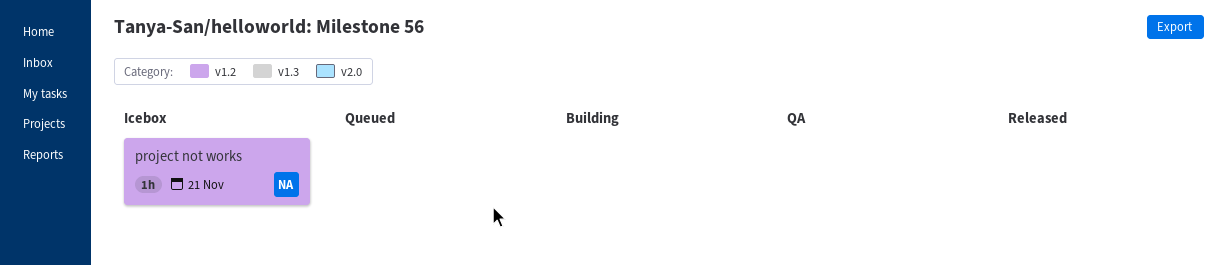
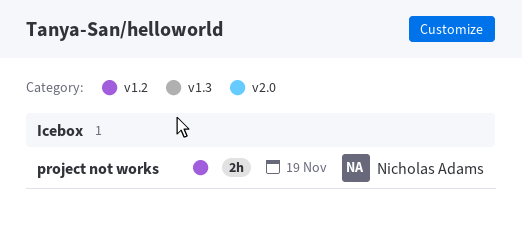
project not works, estimate: 1h -> 2h
project not works, due: Nov 21 -> Nov 19

